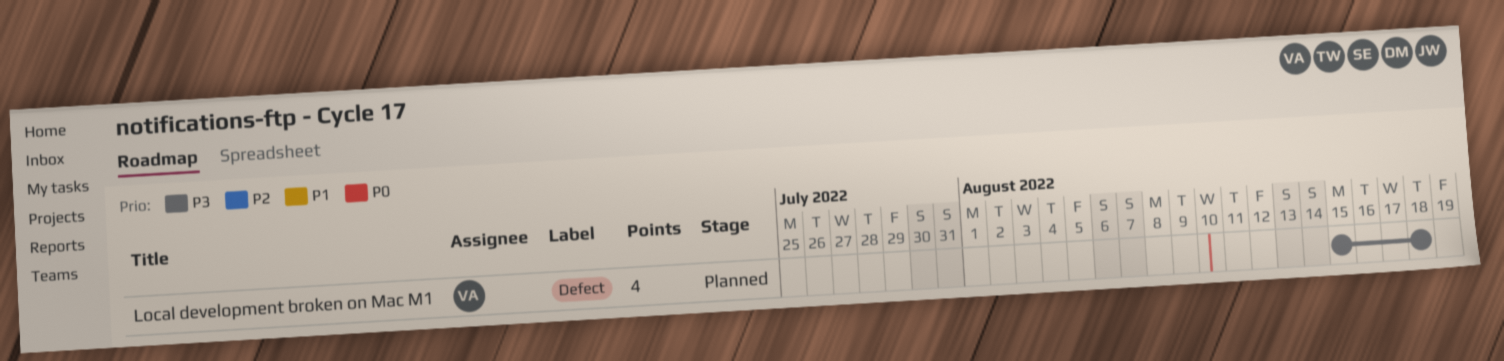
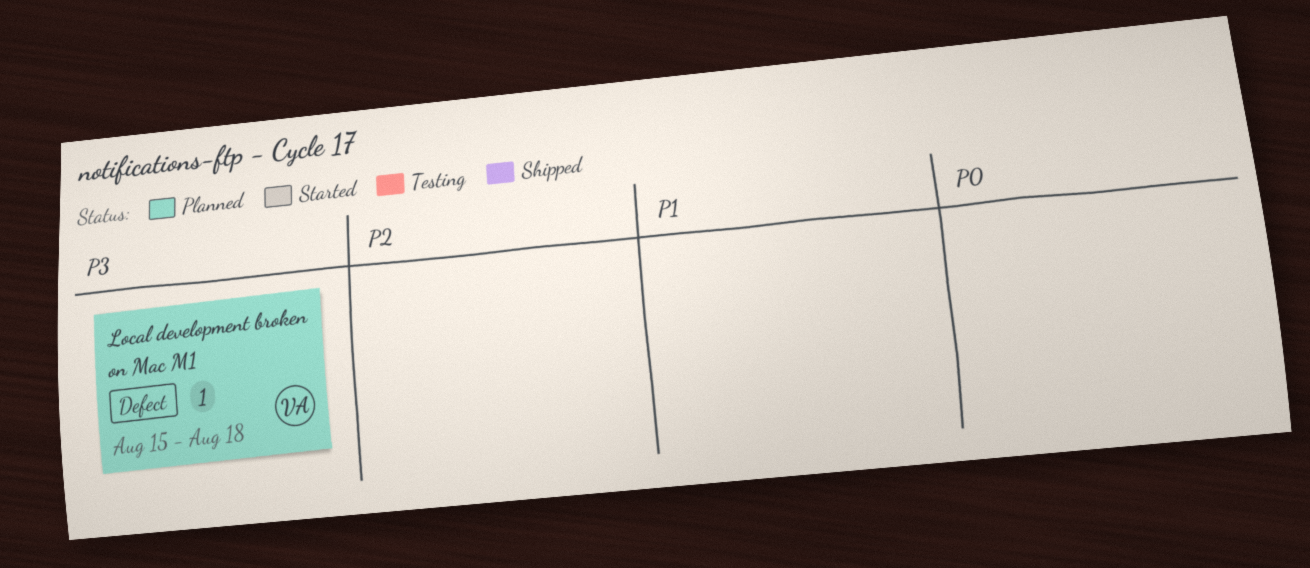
Local development broken on Mac M1, estimate: 4 -> 1

